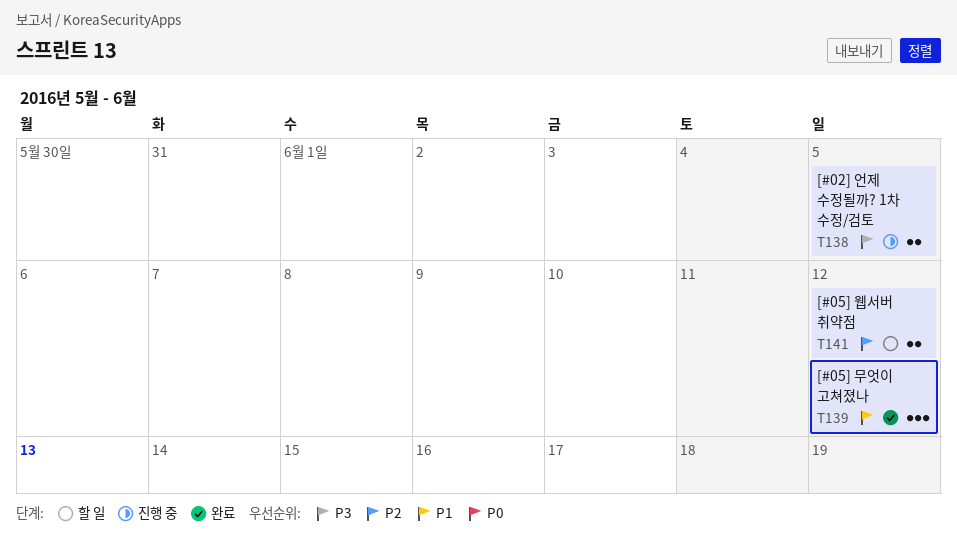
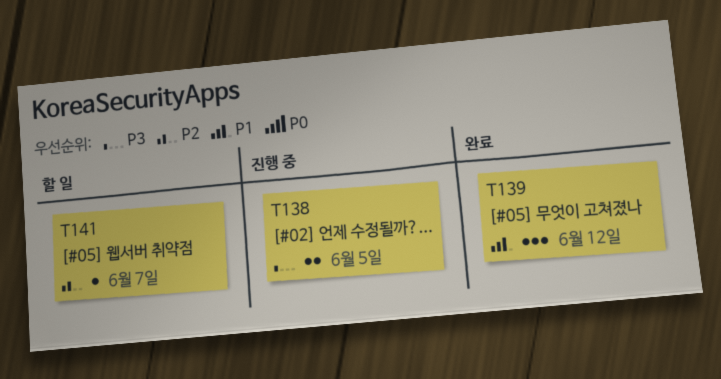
T141, estimate: 2 -> 1
T141, due: Jun 12 -> Jun 7

